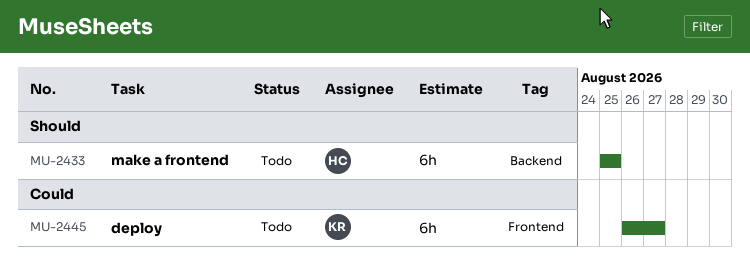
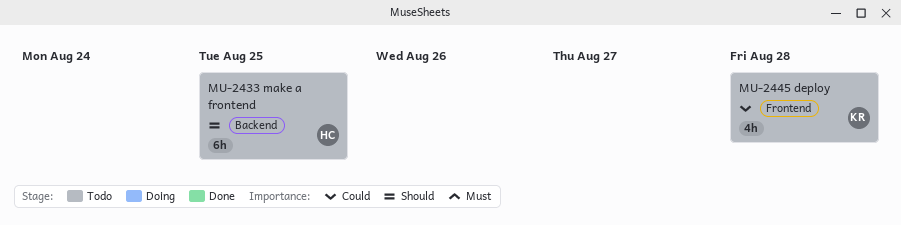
MU-2445, estimate: 6h -> 4h
MU-2445, due: Aug 27 -> Aug 28

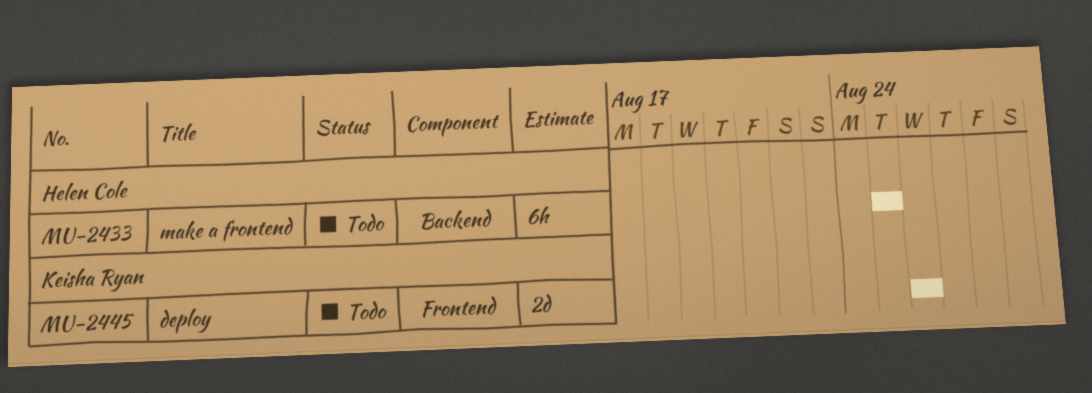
MU-2445, estimate: 4h -> 2d
MU-2445, due: Aug 28 -> Aug 26

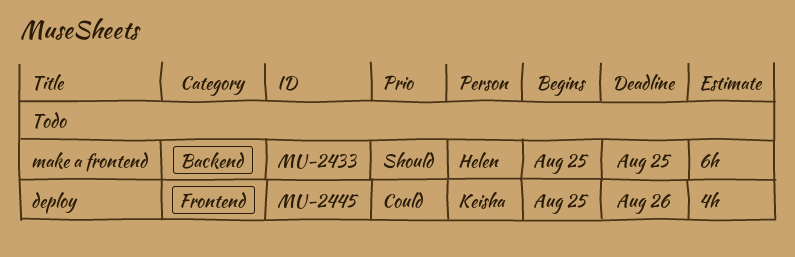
MU-2445, estimate: 2d -> 4h
MU-2445, start: Aug 26 -> Aug 25

